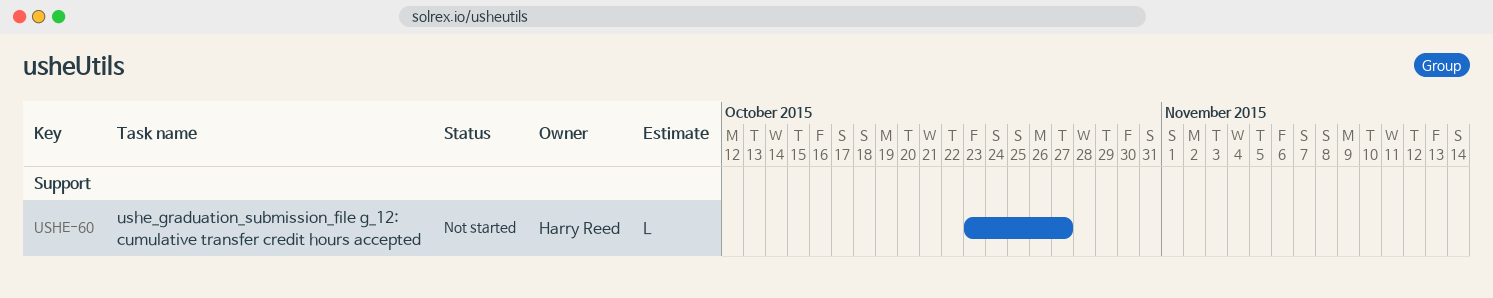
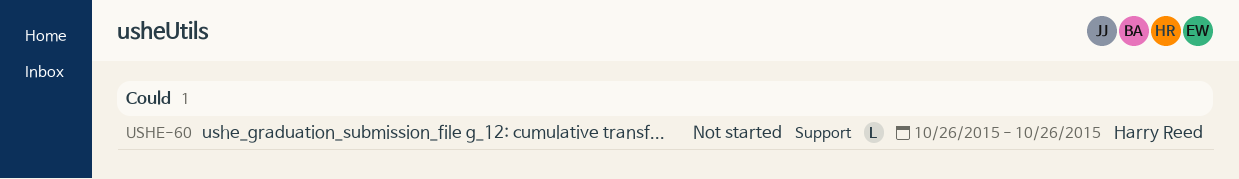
USHE-60, start: Oct 23 -> Oct 26
USHE-60, due: Oct 27 -> Oct 26

